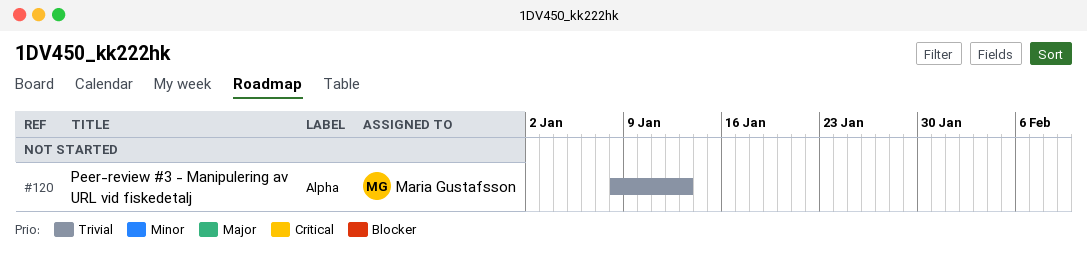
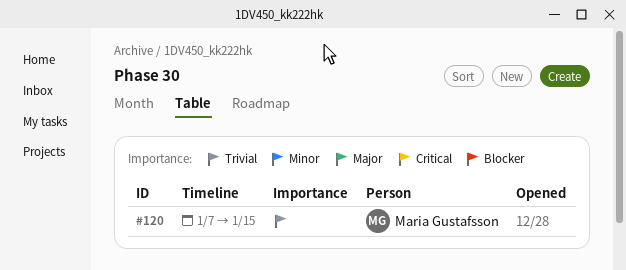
#120, start: Jan 8 -> Jan 7
#120, due: Jan 13 -> Jan 15

